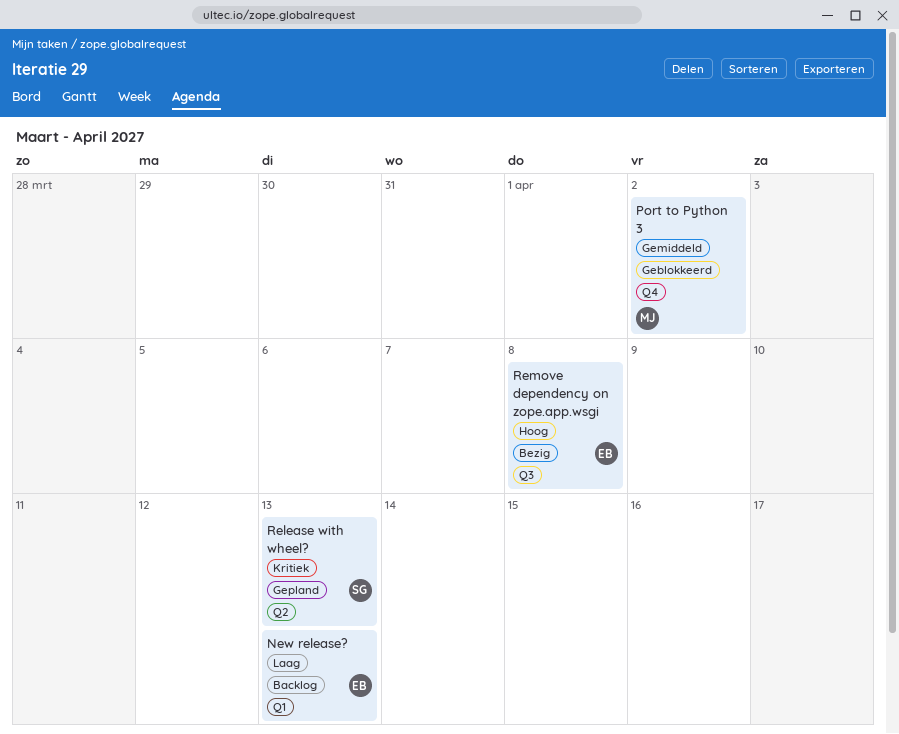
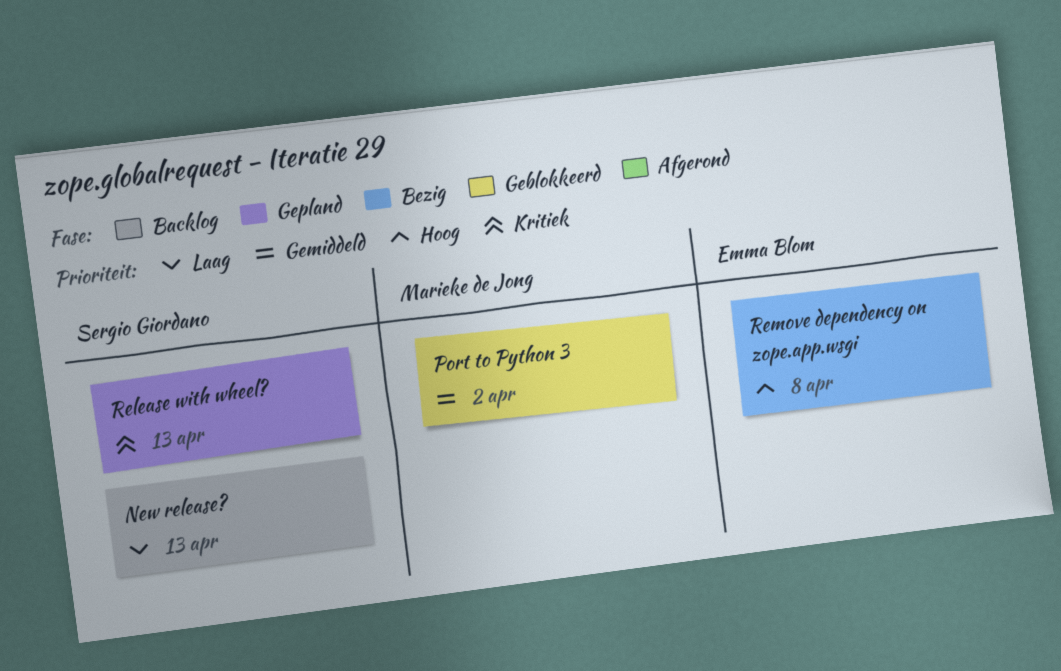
New release?, owner: Emma Blom -> Sergio Giordano

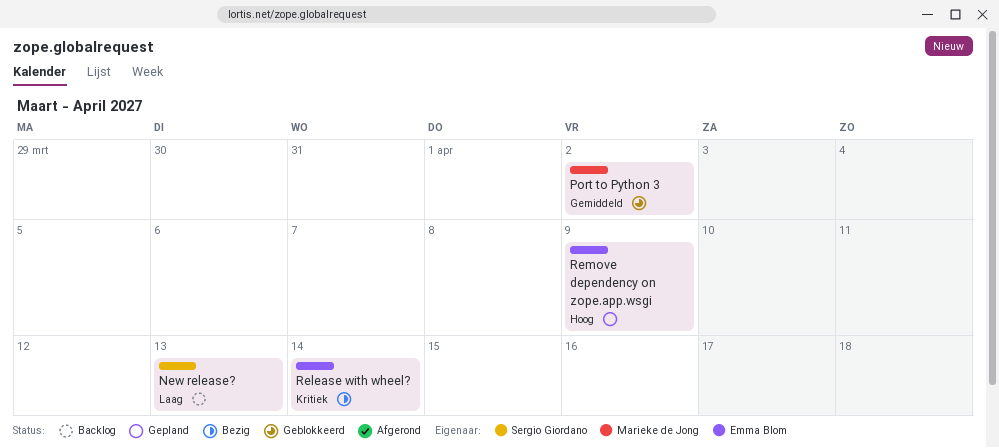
Release with wheel?, status: Gepland -> Bezig
Release with wheel?, owner: Sergio Giordano -> Emma Blom
Release with wheel?, due: Apr 13 -> Apr 14
Remove dependency on zope.app.wsgi, status: Bezig -> Gepland
Remove dependency on zope.app.wsgi, due: Apr 8 -> Apr 9

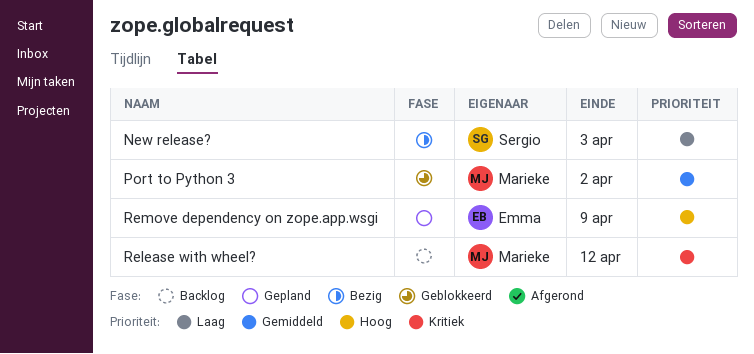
New release?, status: Backlog -> Bezig
New release?, due: Apr 13 -> Apr 3
Release with wheel?, status: Bezig -> Backlog
Release with wheel?, owner: Emma Blom -> Marieke de Jong
Release with wheel?, due: Apr 14 -> Apr 12

